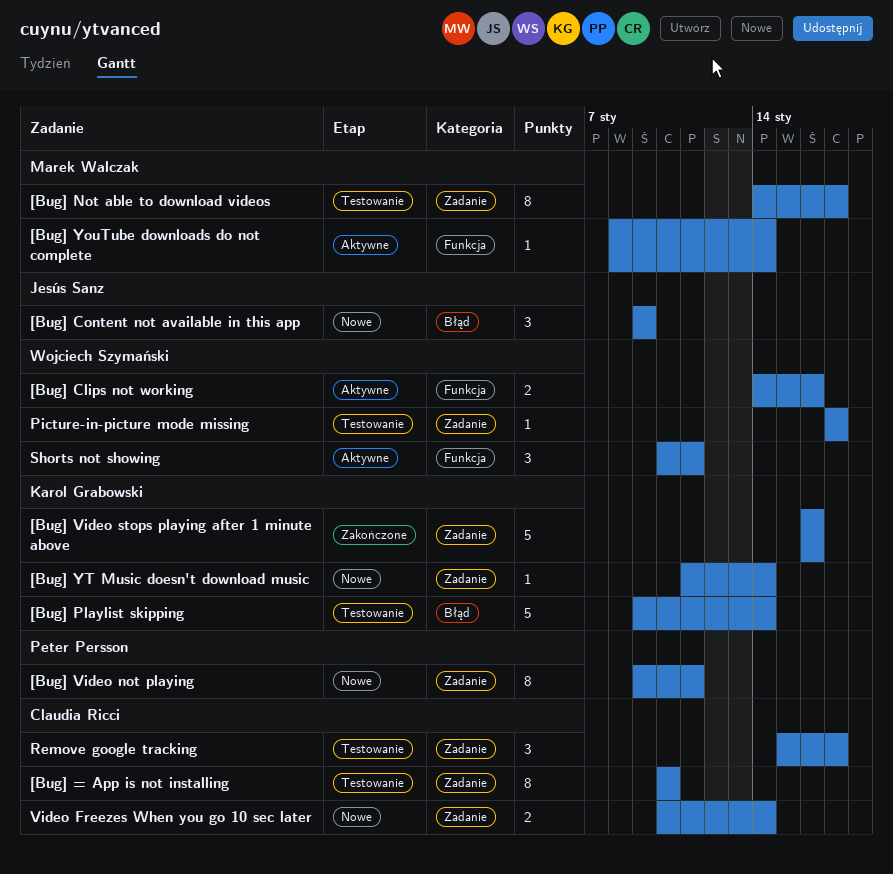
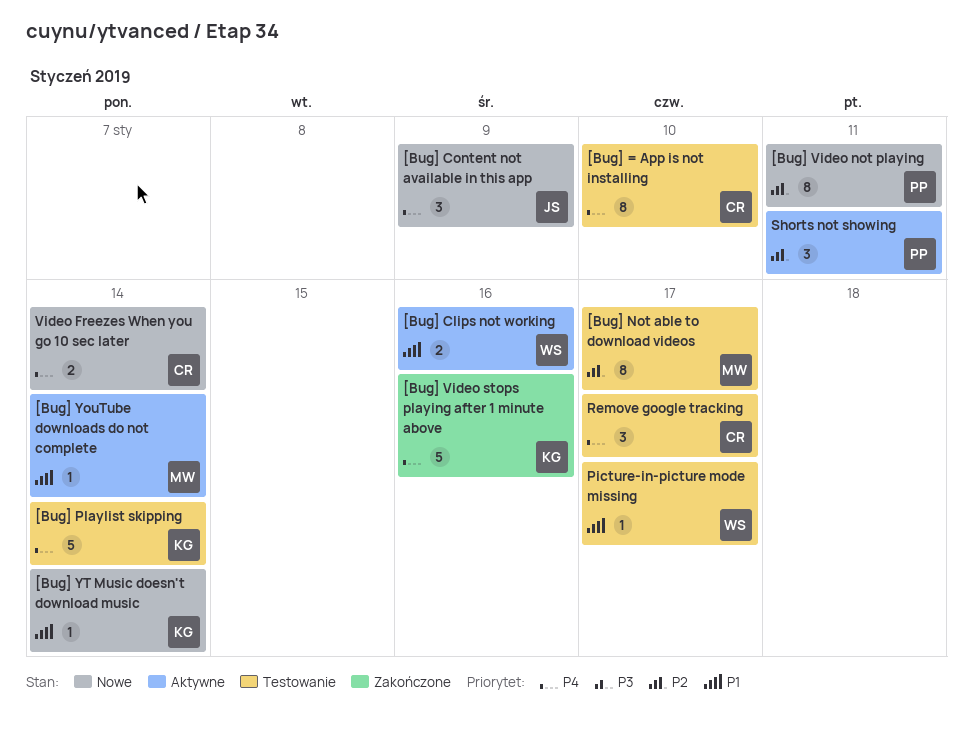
Shorts not showing, owner: Wojciech Szymański -> Peter Persson

